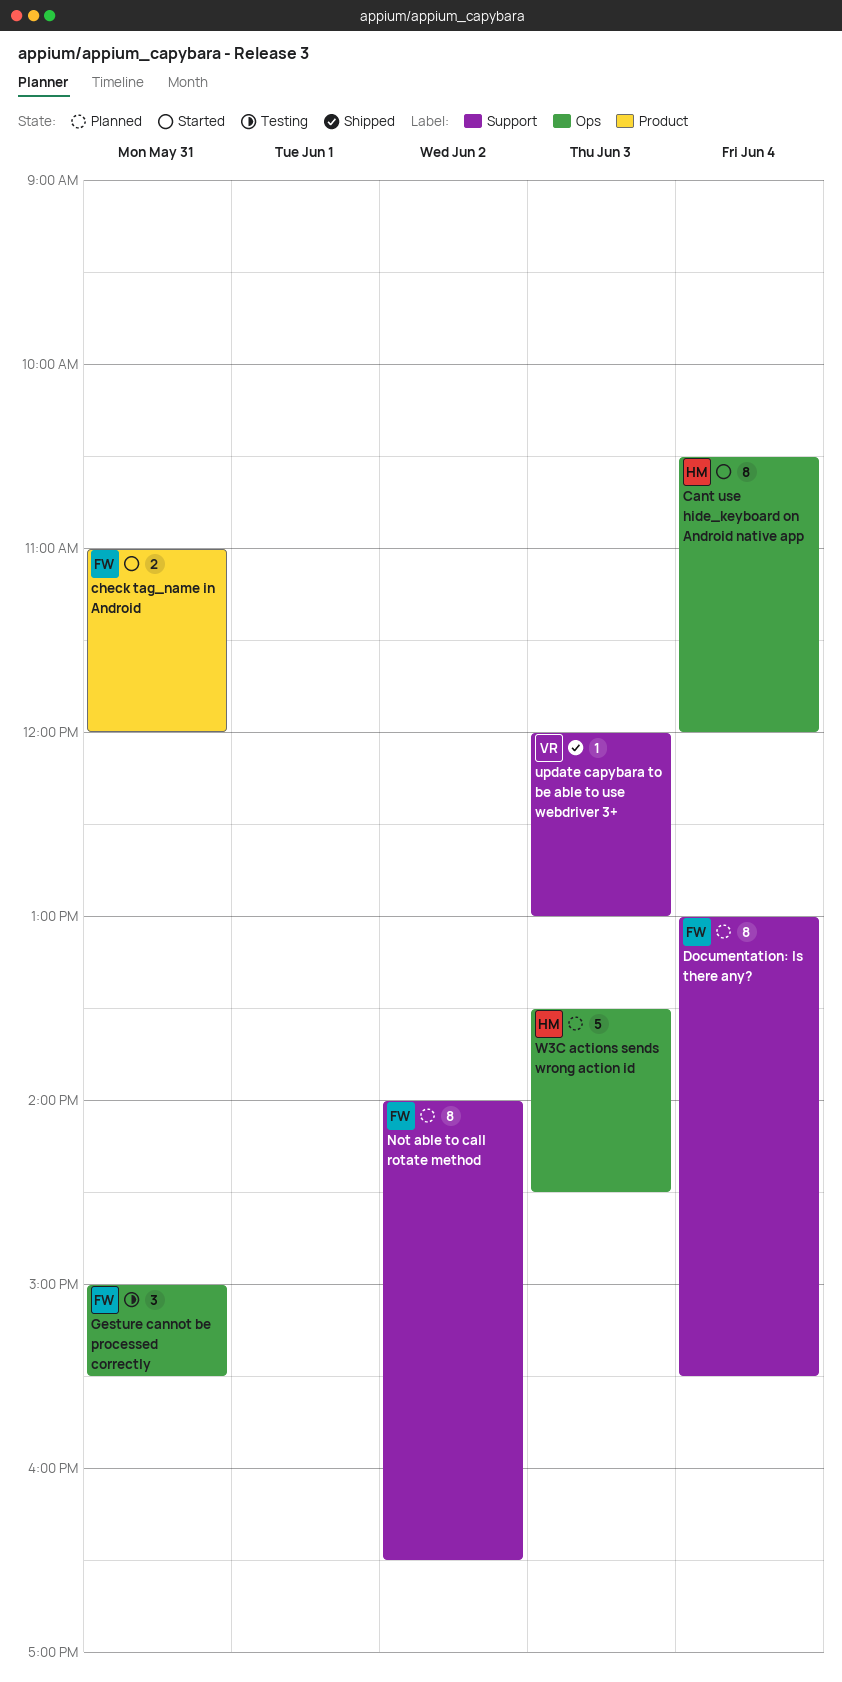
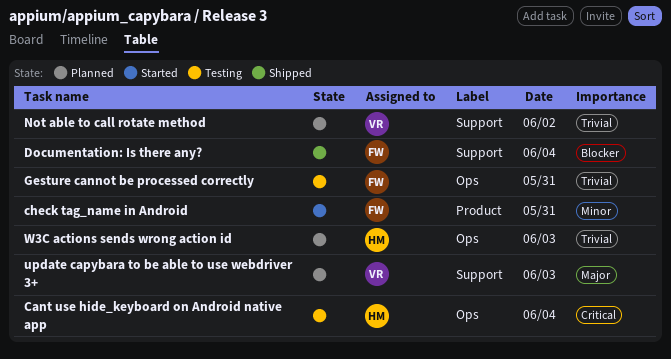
Cant use hide_keyboard on Android native app, status: Started -> Testing
Documentation: Is there any?, status: Planned -> Shipped
Not able to call rotate method, owner: FW -> VR
update capybara to be able to use webdriver 3+, status: Shipped -> Planned

